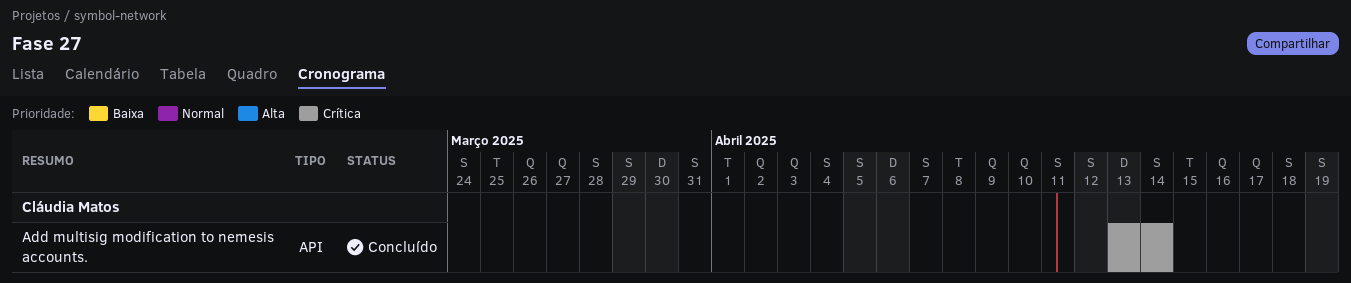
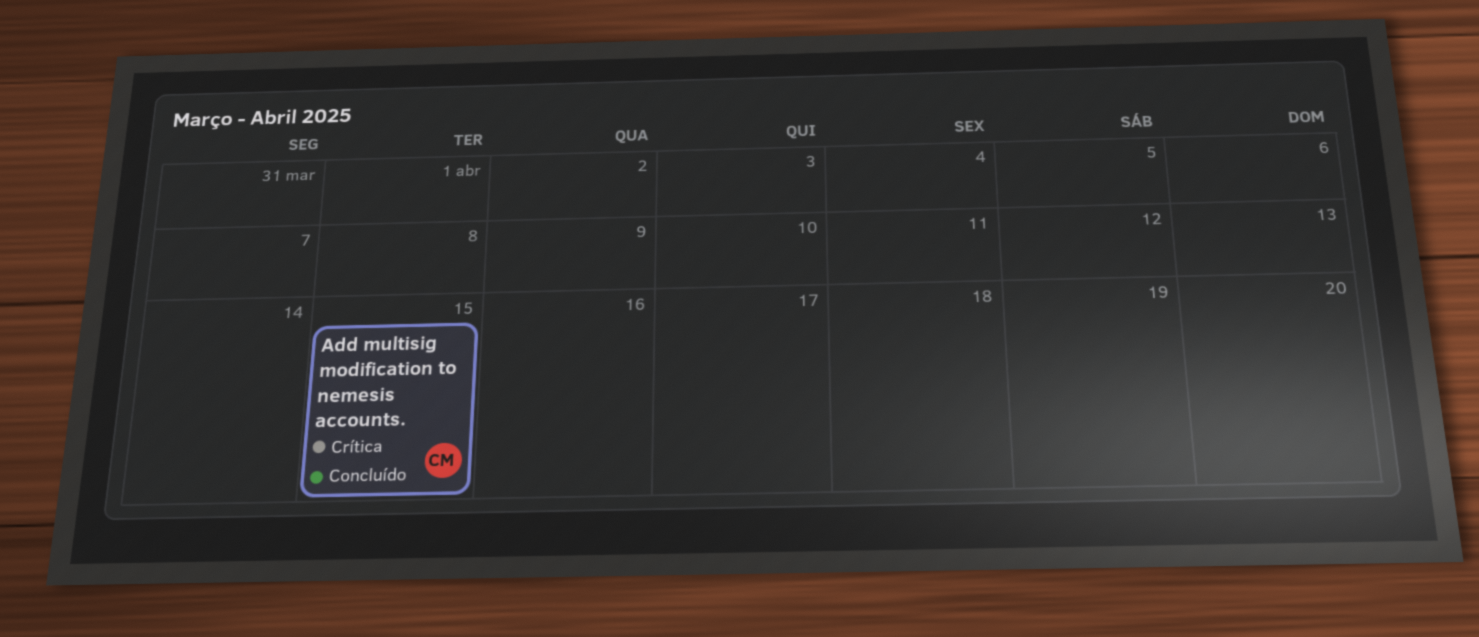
Add multisig modification to nemesis accounts., due: Apr 14 -> Apr 15

